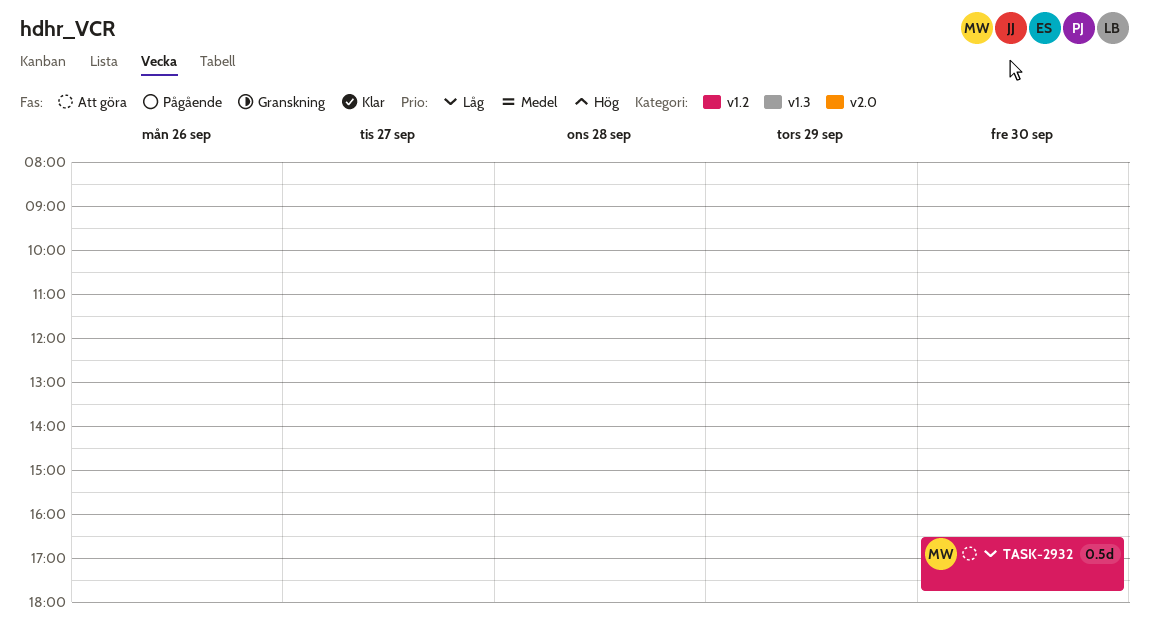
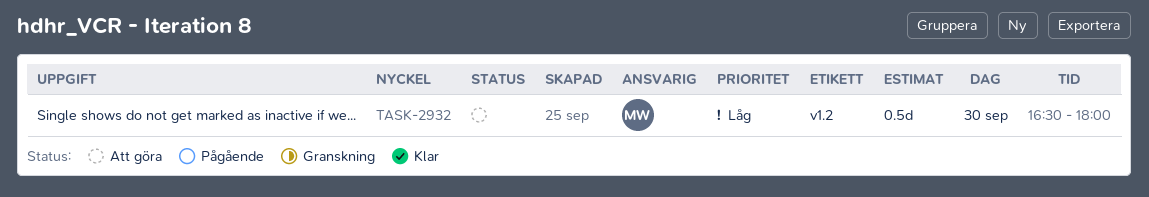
TASK-2932, ends: 17:45 -> 18:00

